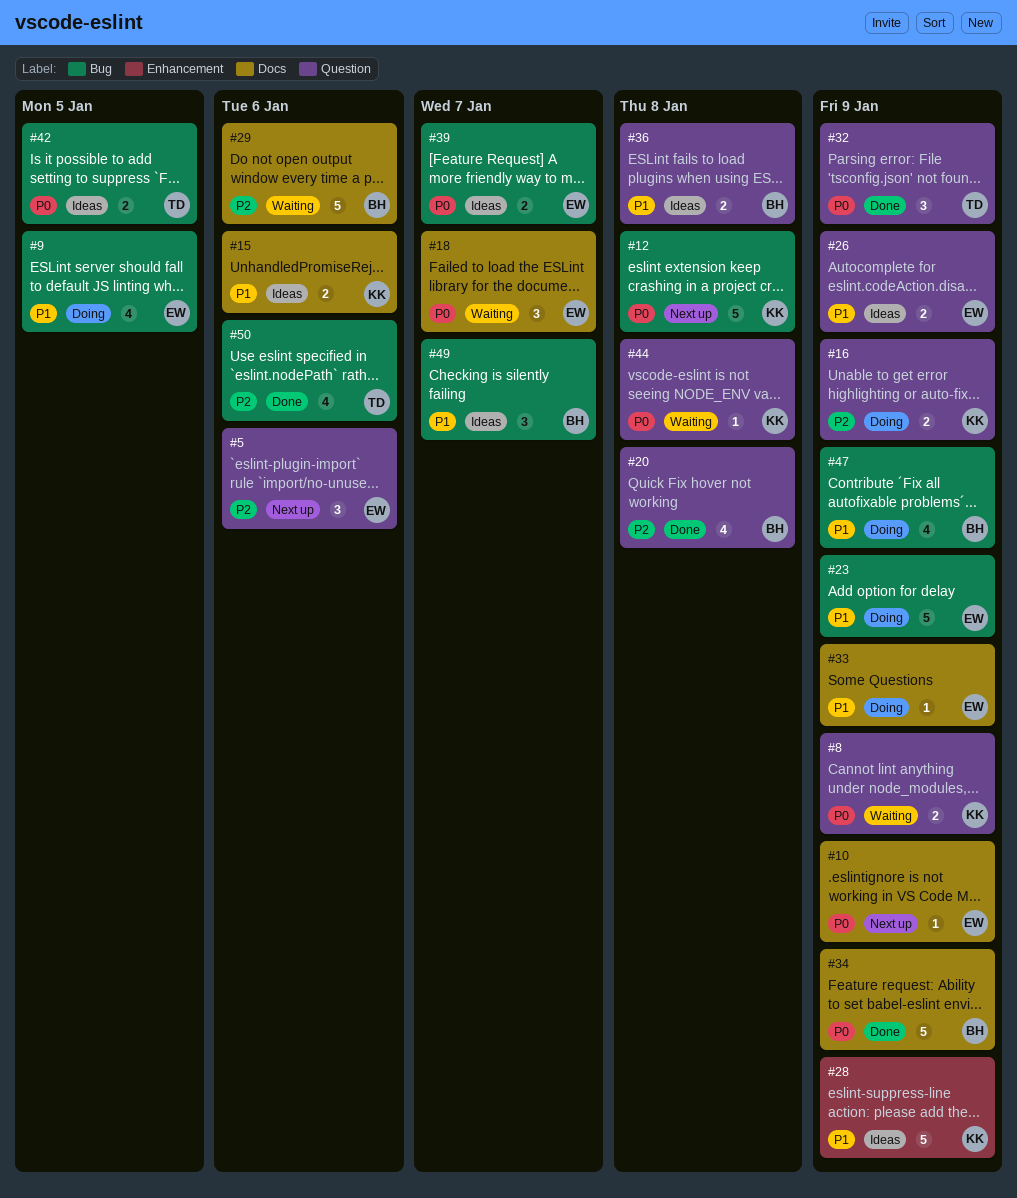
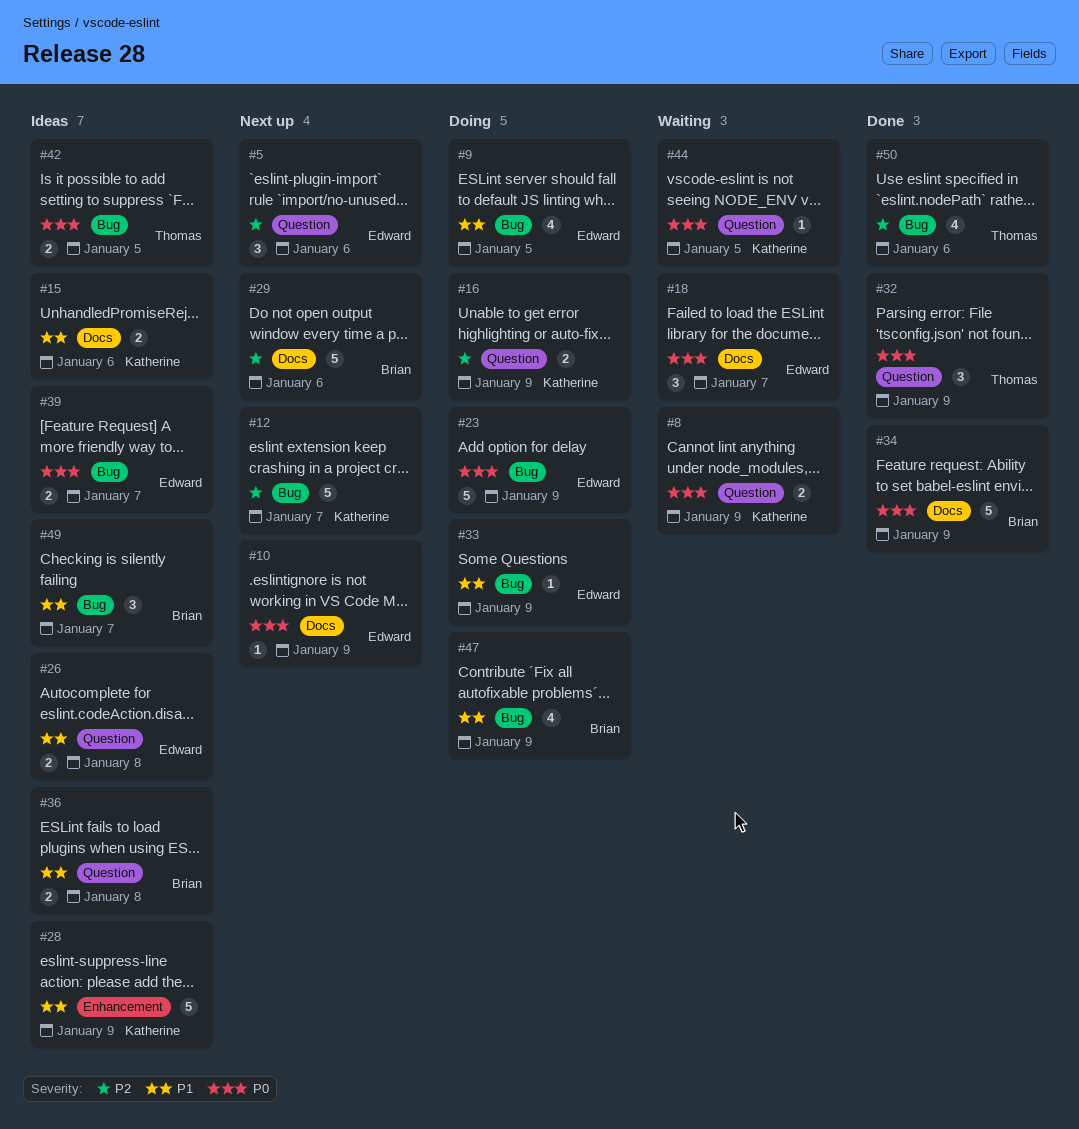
#12, priority: P0 -> P2
#12, due: Jan 8 -> Jan 7
#20: present -> none
#23, priority: P1 -> P0
#26, due: Jan 9 -> Jan 8
#29, status: Waiting -> Next up
#33, label: Docs -> Bug
#44, due: Jan 8 -> Jan 5

